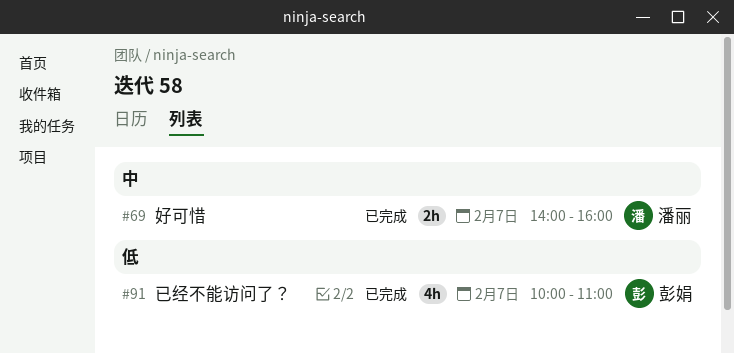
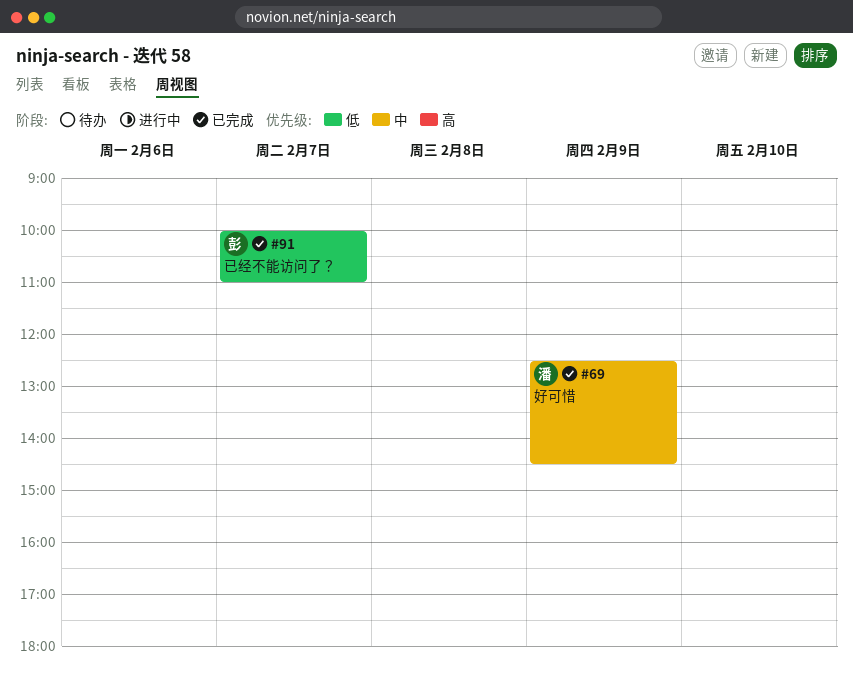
#69, day: Feb 7 -> Feb 9
#69, begins: 14:00 -> 12:30
#69, ends: 16:00 -> 14:30

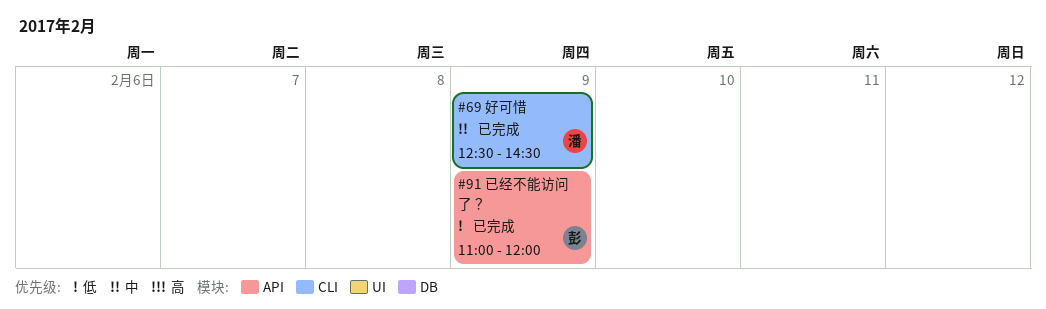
#91, day: Feb 7 -> Feb 9
#91, begins: 10:00 -> 11:00
#91, ends: 11:00 -> 12:00

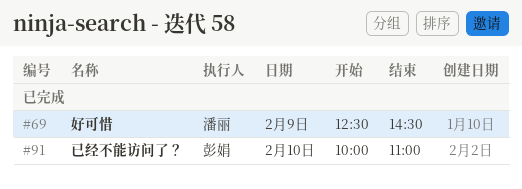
#91, day: Feb 9 -> Feb 10
#91, begins: 11:00 -> 10:00
#91, ends: 12:00 -> 11:00

